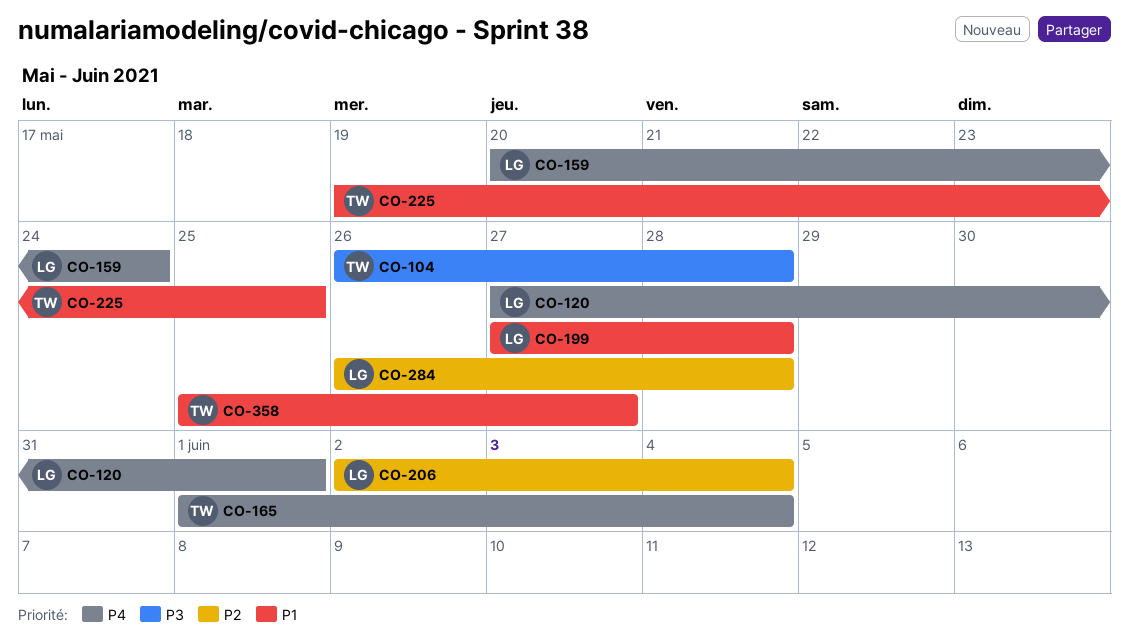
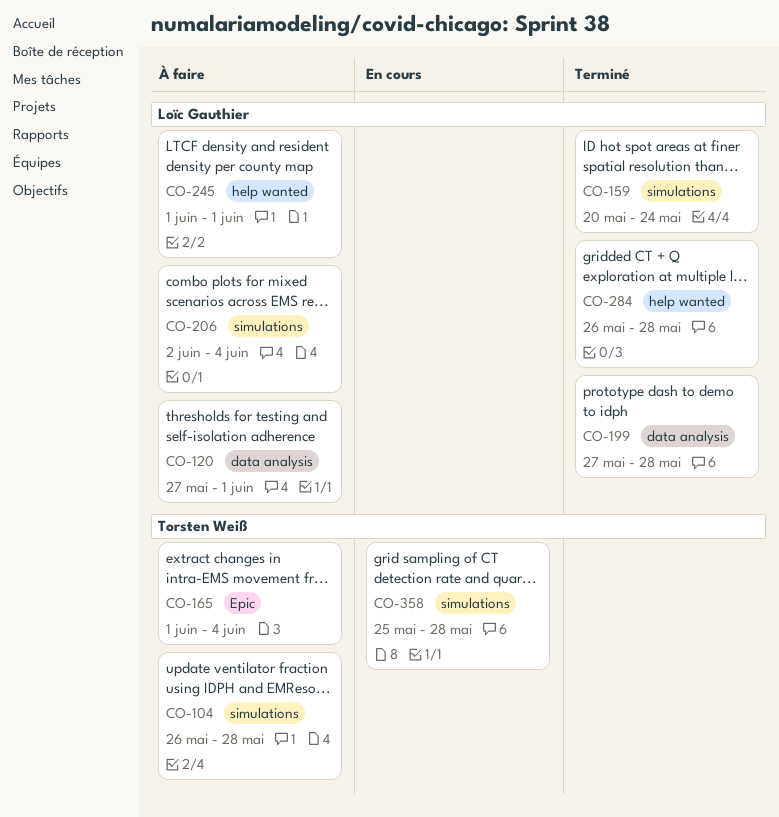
CO-225: present -> none
CO-245: none -> present
CO-358, due: May 27 -> May 28

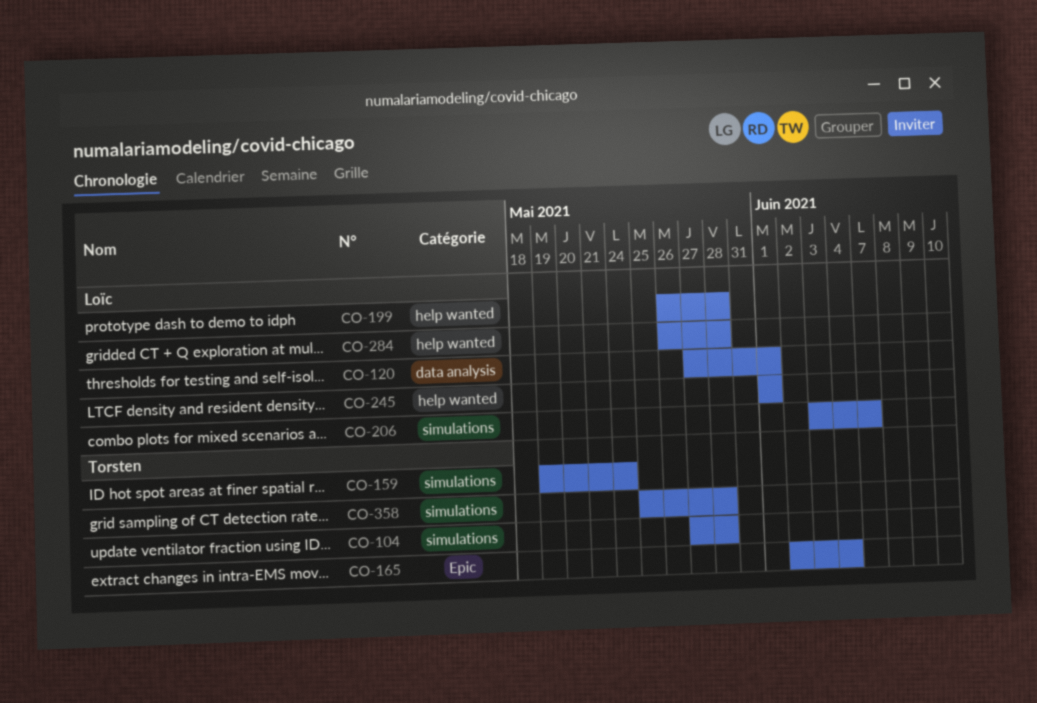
CO-104, start: May 26 -> May 27
CO-159, owner: Loïc Gauthier -> Torsten Weiß
CO-159, start: May 20 -> May 19
CO-165, start: Jun 1 -> Jun 2
CO-199, label: data analysis -> help wanted
CO-199, start: May 27 -> May 26
CO-206, start: Jun 2 -> Jun 3
CO-206, due: Jun 4 -> Jun 7

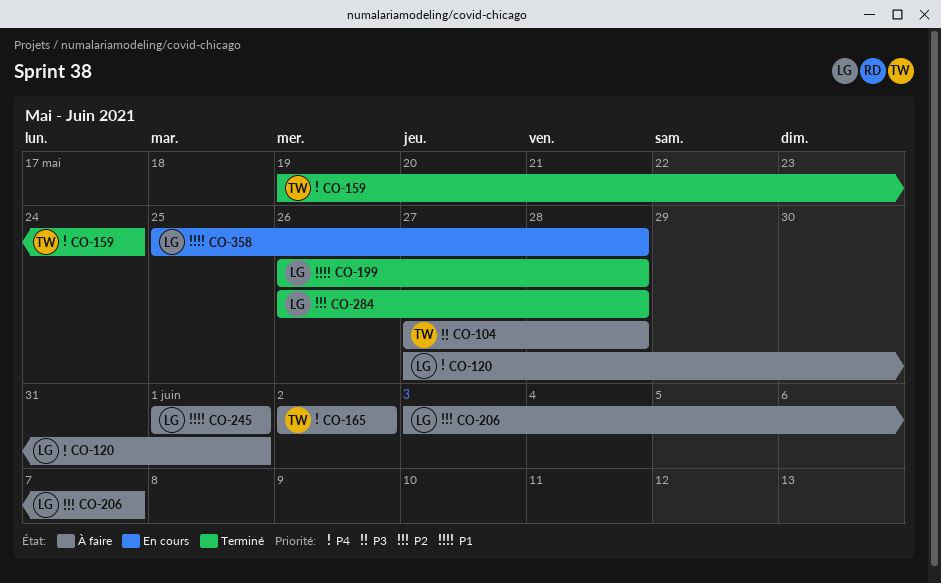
CO-165, due: Jun 4 -> Jun 2
CO-358, owner: Torsten -> Loïc

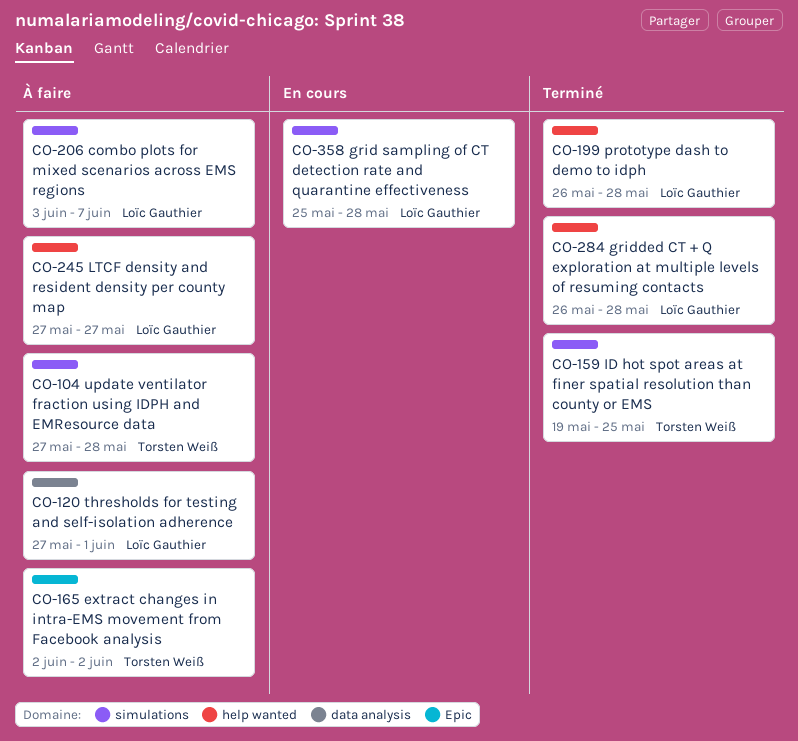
CO-159, due: May 24 -> May 25
CO-245, start: Jun 1 -> May 27
CO-245, due: Jun 1 -> May 27

